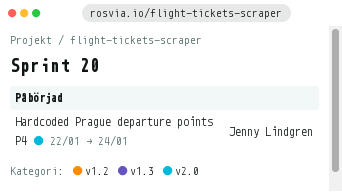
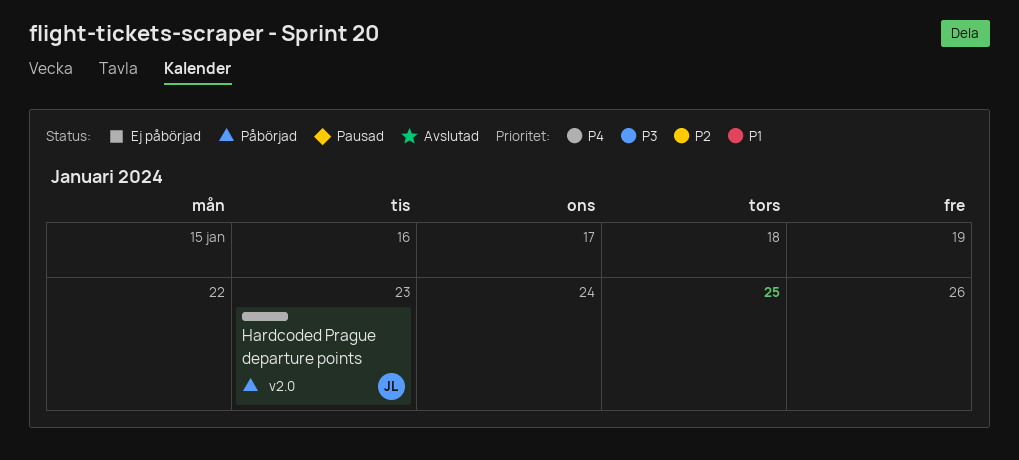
Hardcoded Prague departure points, due: Jan 24 -> Jan 23

